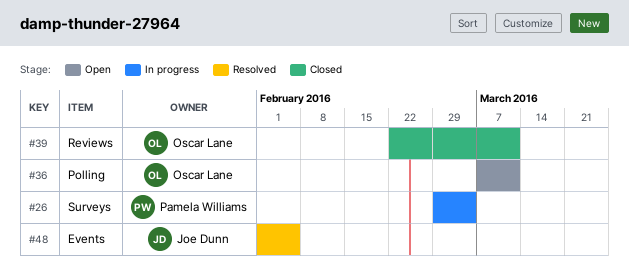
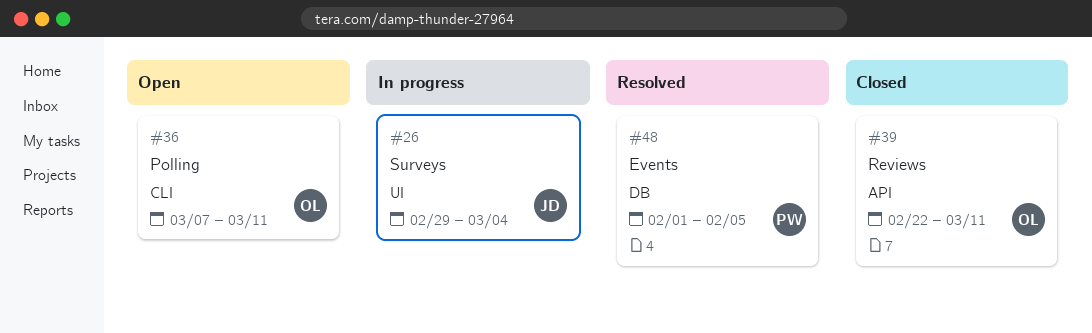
#26, owner: Pamela Williams -> Joe Dunn
#48, owner: Joe Dunn -> Pamela Williams

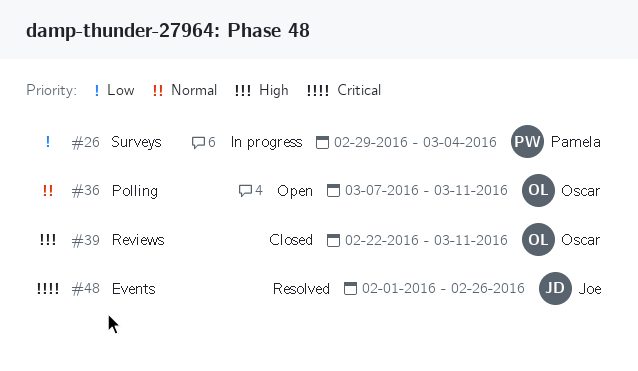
#26, owner: Joe -> Pamela
#48, owner: Pamela -> Joe
#48, due: Feb 5 -> Feb 26

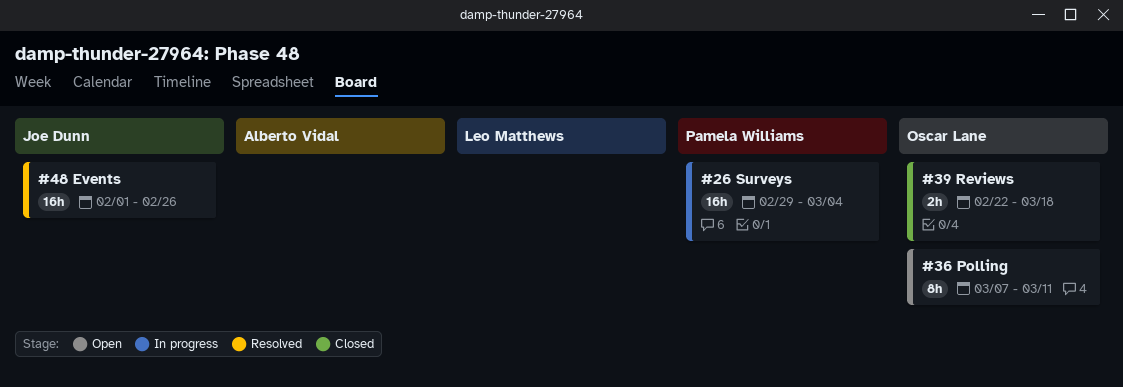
#39, due: Mar 11 -> Mar 18

